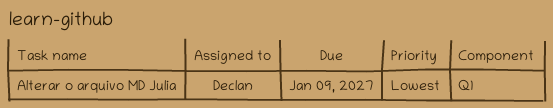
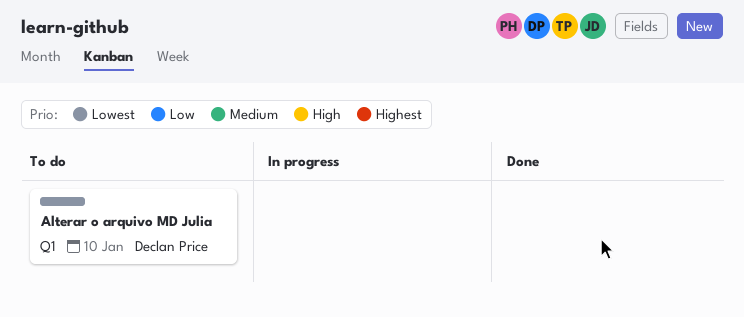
Alterar o arquivo MD Julia, due: Jan 9 -> Jan 10

